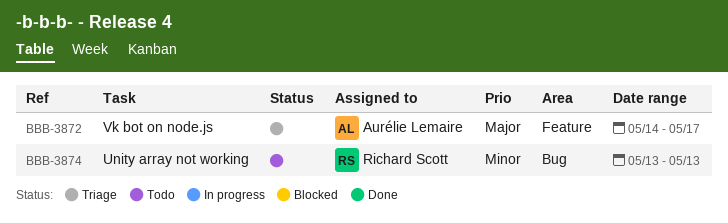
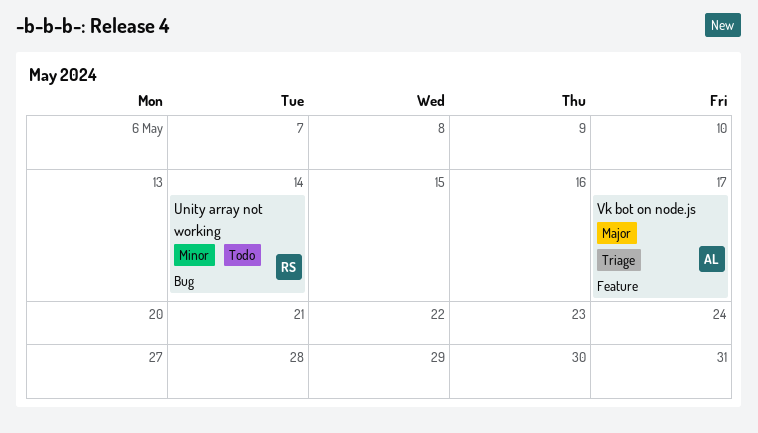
Unity array not working, due: May 13 -> May 14

